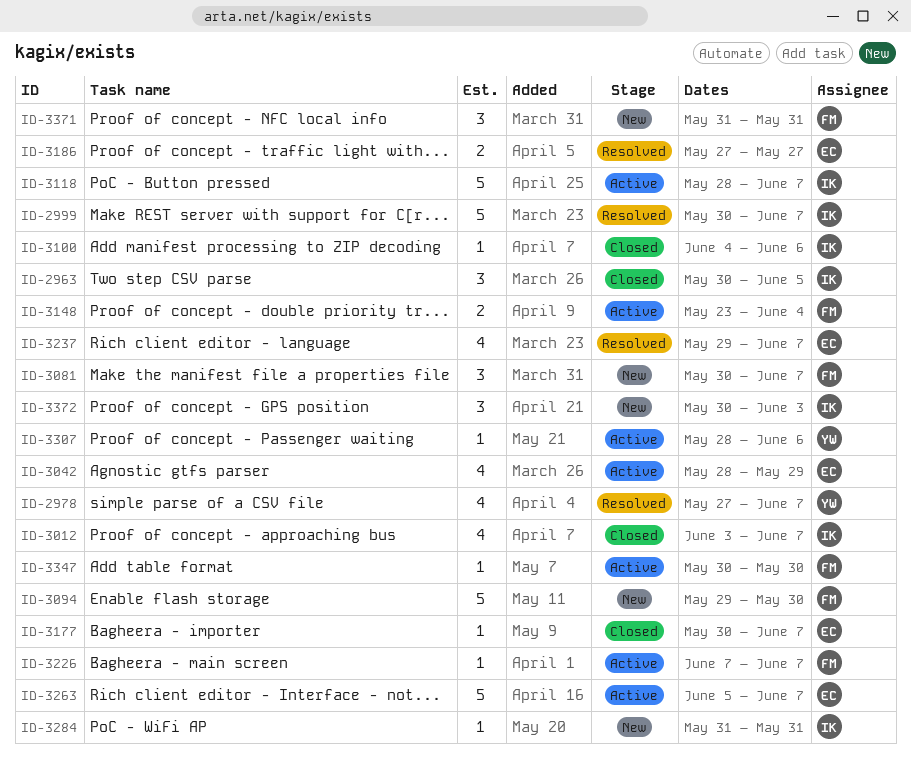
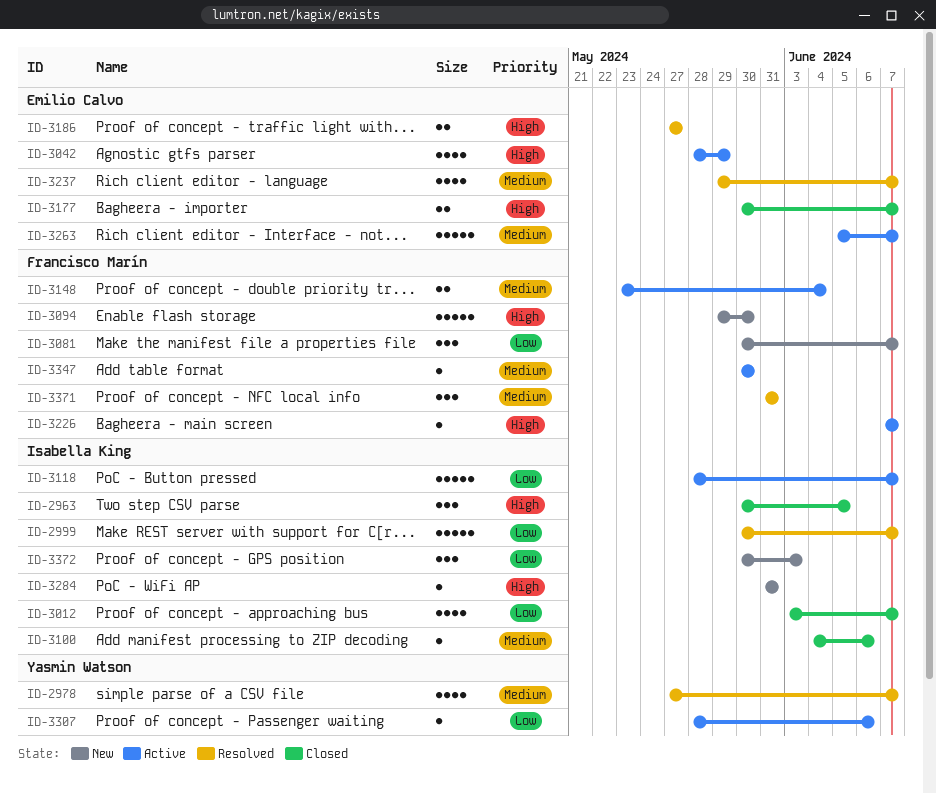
ID-3177, estimate: 1 -> 2
ID-3371, status: New -> Resolved

